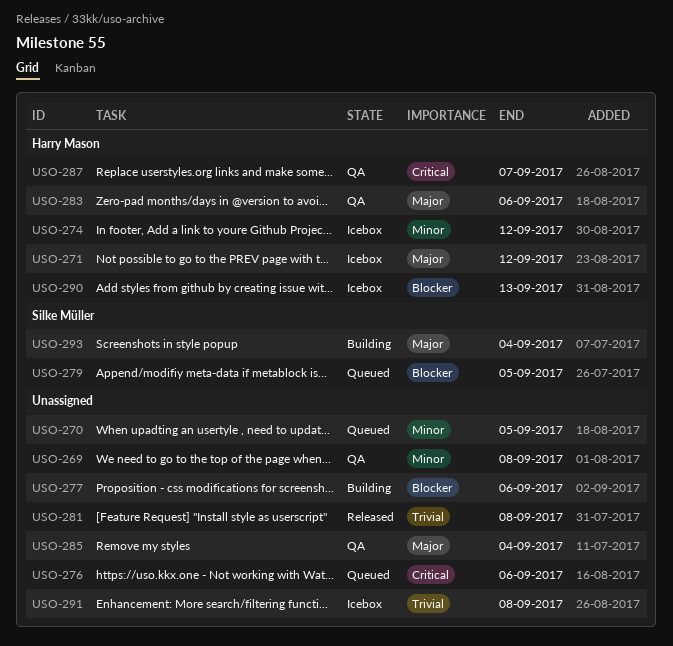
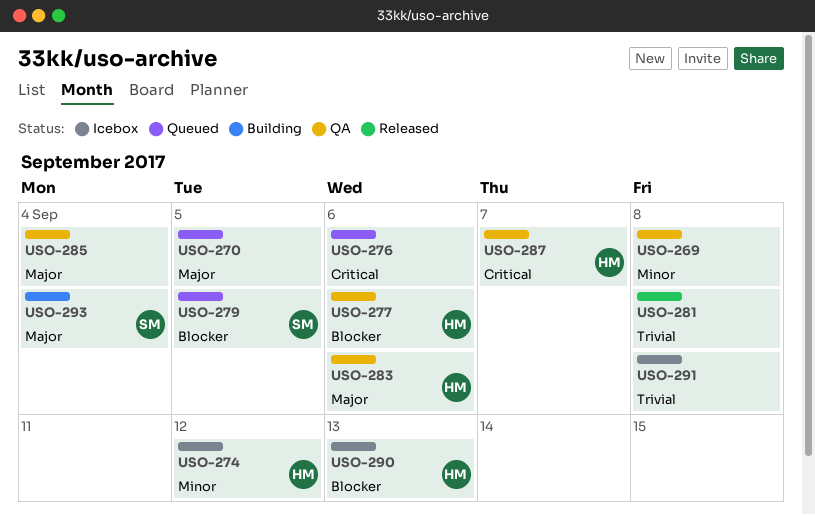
USO-270, priority: Minor -> Major
USO-271: present -> none
USO-277, status: Building -> QA
USO-277, owner: none -> Harry Mason

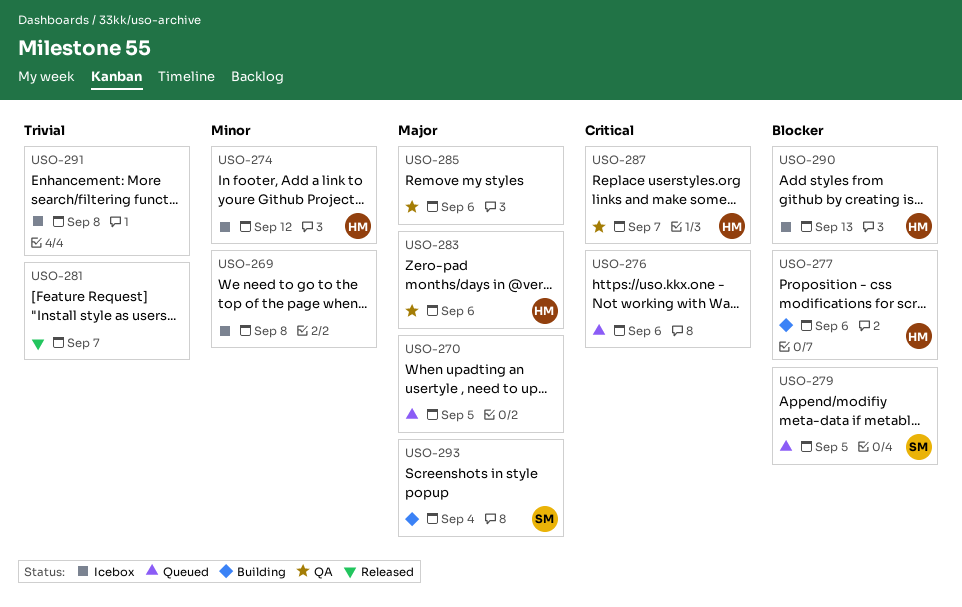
USO-269, status: QA -> Icebox
USO-277, status: QA -> Building
USO-281, due: Sep 8 -> Sep 7
USO-285, due: Sep 4 -> Sep 6

